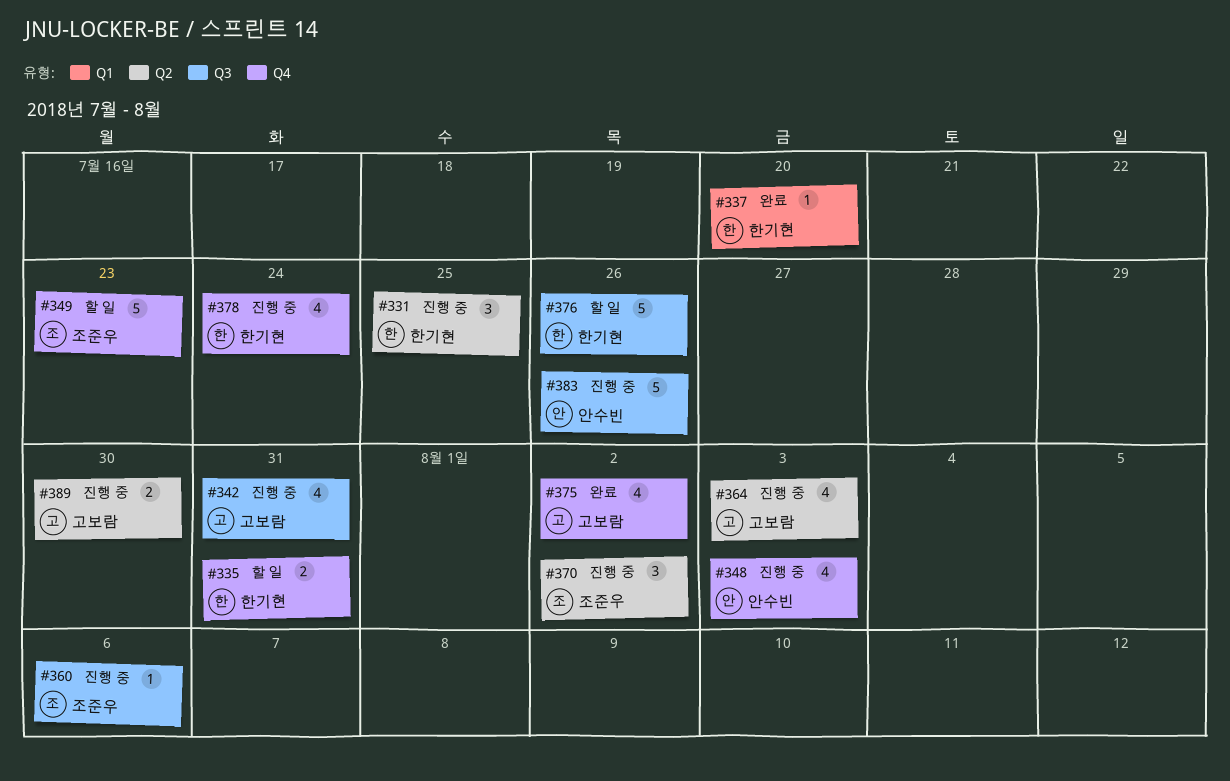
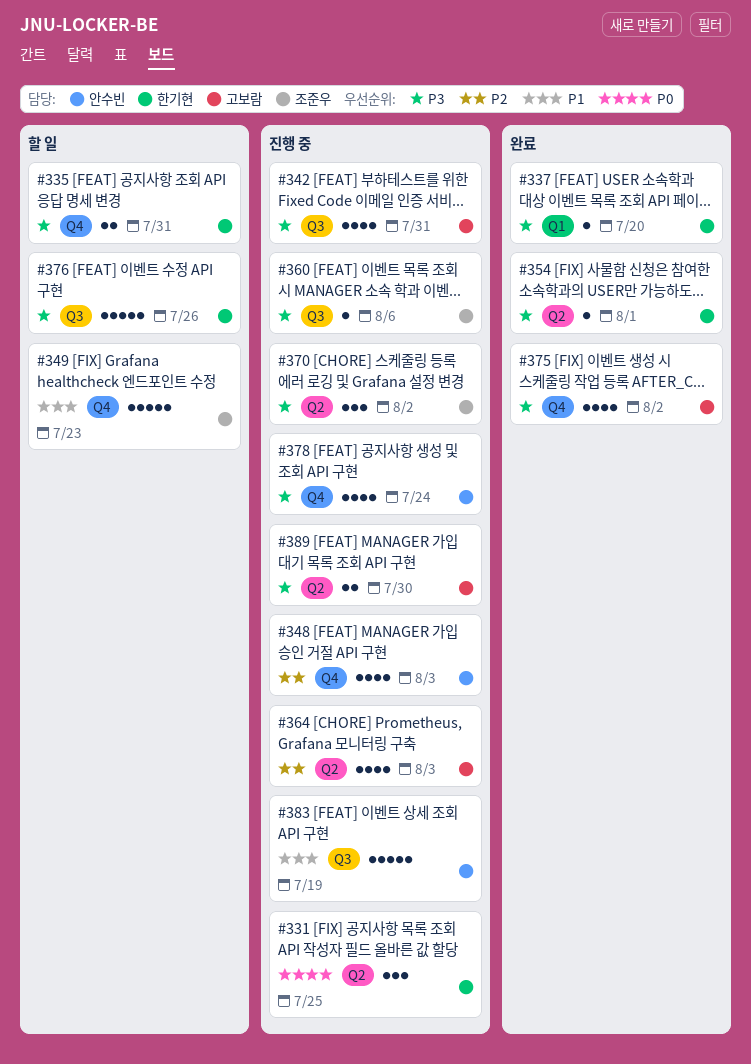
#354: none -> present
#378, owner: 한기현 -> 안수빈
#383, due: Jul 26 -> Jul 19

